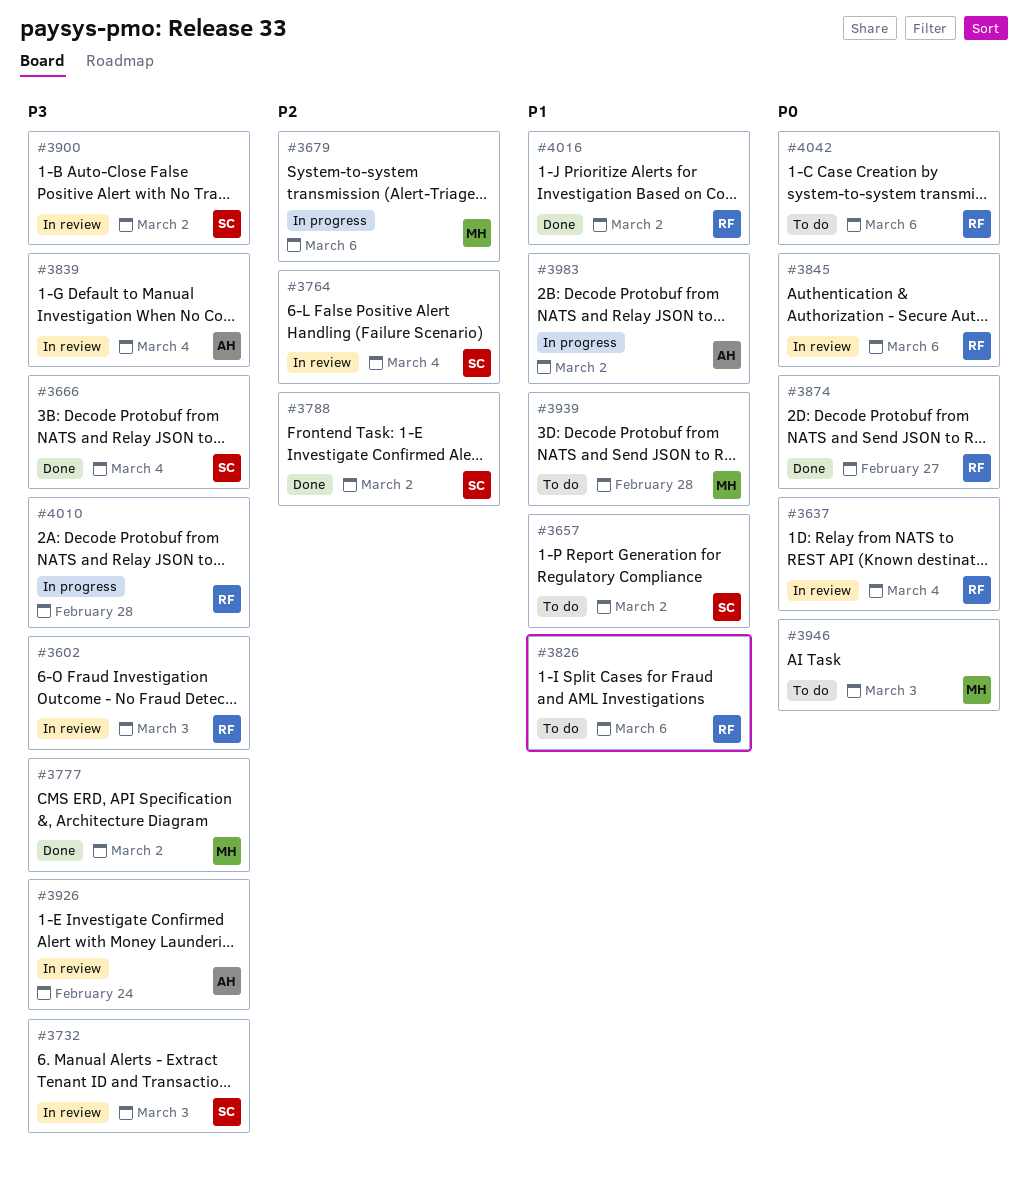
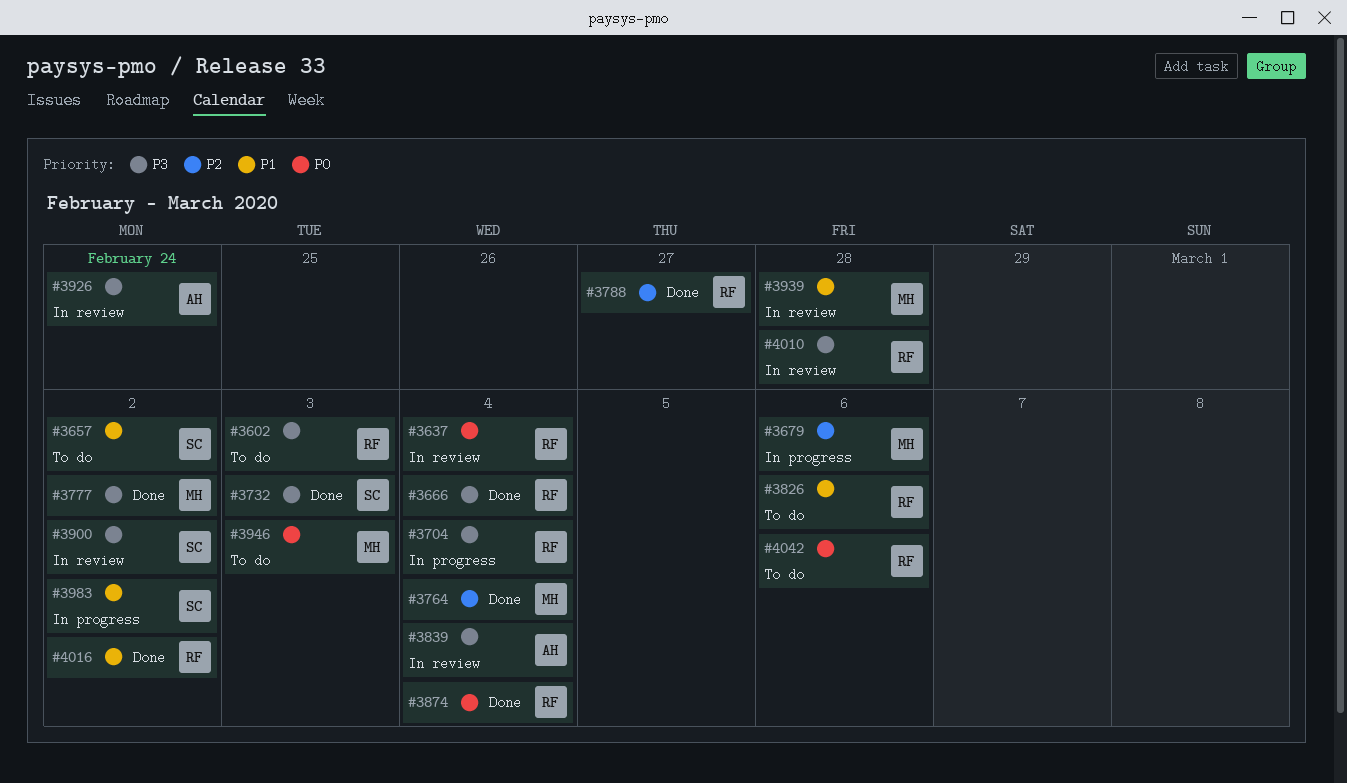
#3602, status: In review -> To do
#3666, owner: SC -> RF
#3704: none -> present
#3732, status: In review -> Done
#3764, status: In review -> Done
#3764, owner: SC -> MH
#3788, owner: SC -> RF
#3788, due: Mar 2 -> Feb 27
#3845: present -> none
#3874, due: Feb 27 -> Mar 4
#3939, status: To do -> In review
#3983, owner: AH -> SC
#4010, status: In progress -> In review

